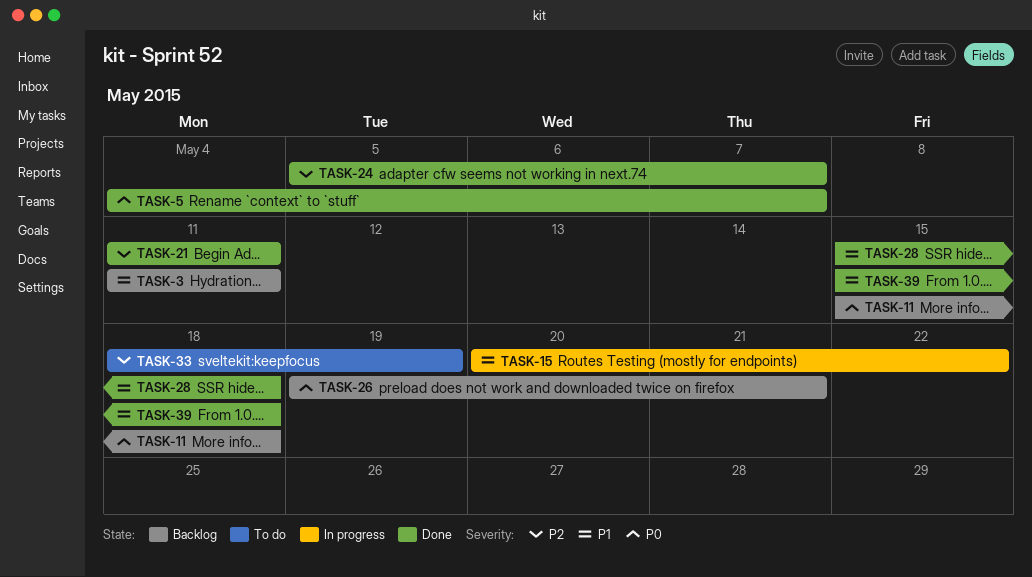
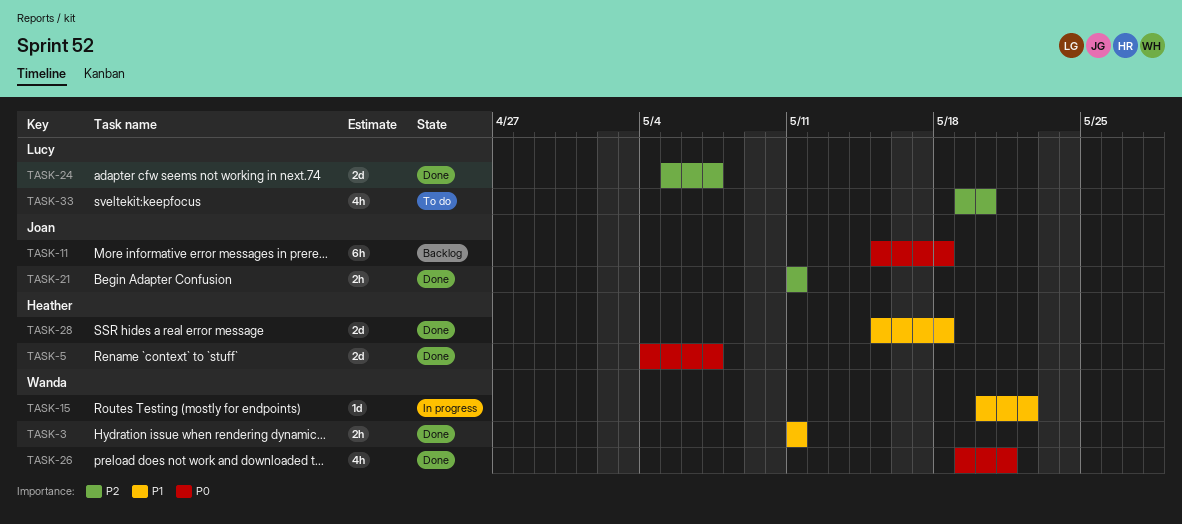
TASK-3, status: Backlog -> Done
TASK-26, status: Backlog -> Done
TASK-33, start: May 18 -> May 19
TASK-33, due: May 19 -> May 20
TASK-39: present -> none

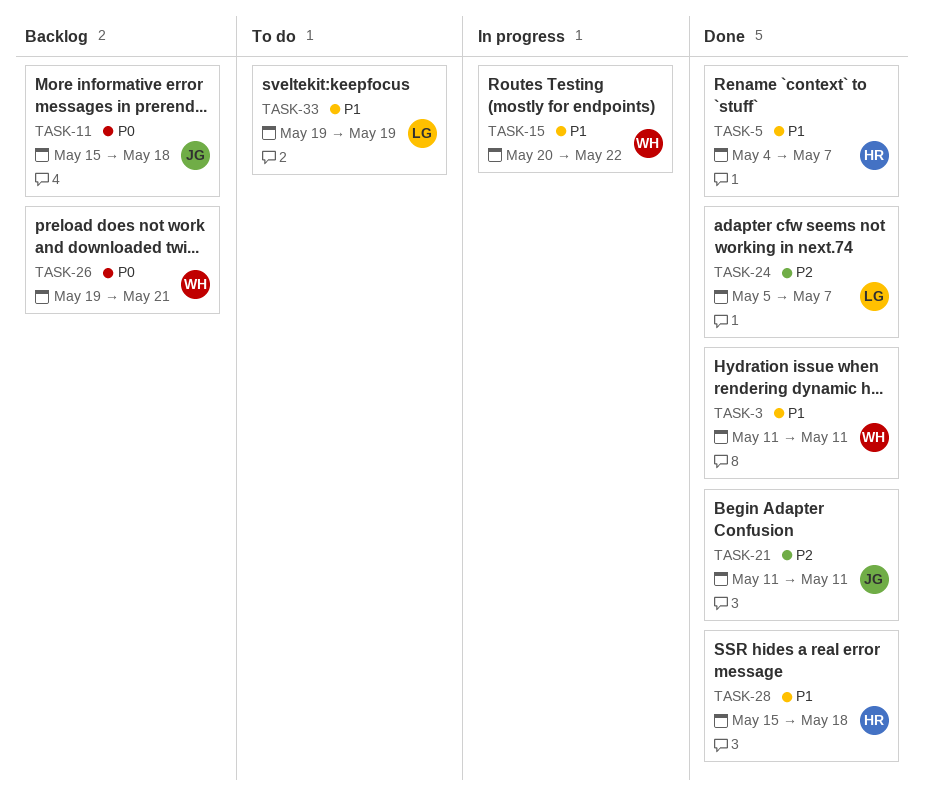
TASK-5, priority: P0 -> P1
TASK-26, status: Done -> Backlog
TASK-33, priority: P2 -> P1
TASK-33, due: May 20 -> May 19

